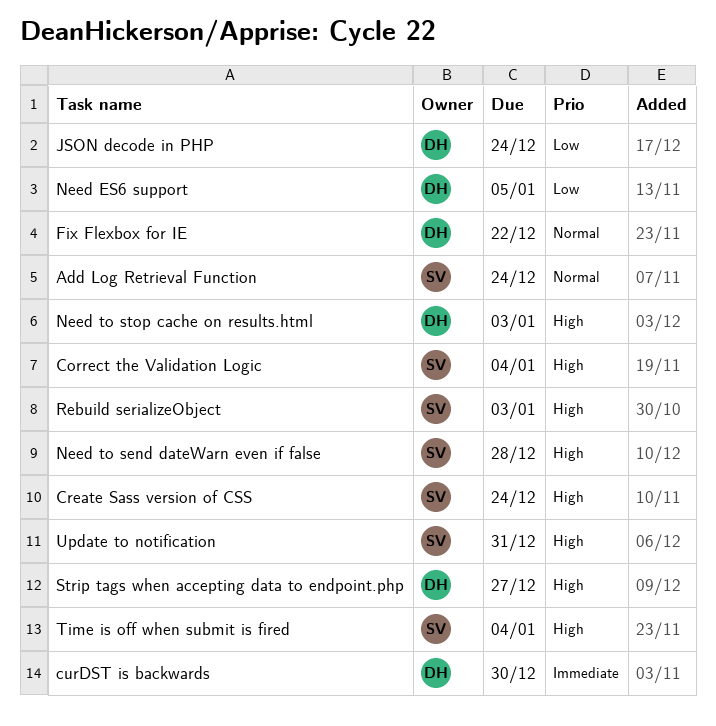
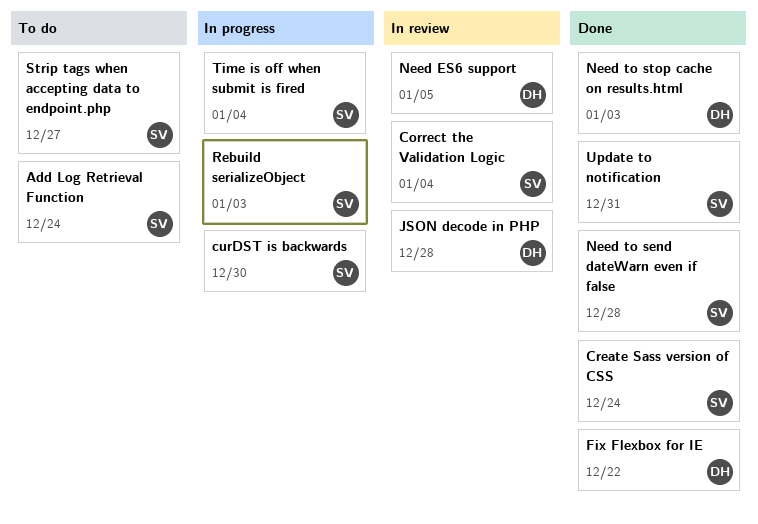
curDST is backwards, owner: DH -> SV
JSON decode in PHP, due: Dec 24 -> Dec 28
Strip tags when accepting data to endpoint.php, owner: DH -> SV

